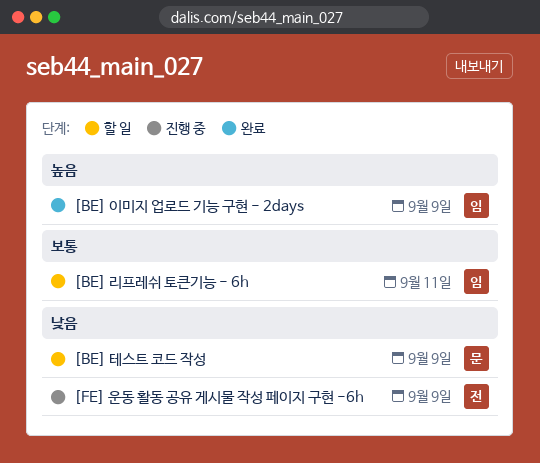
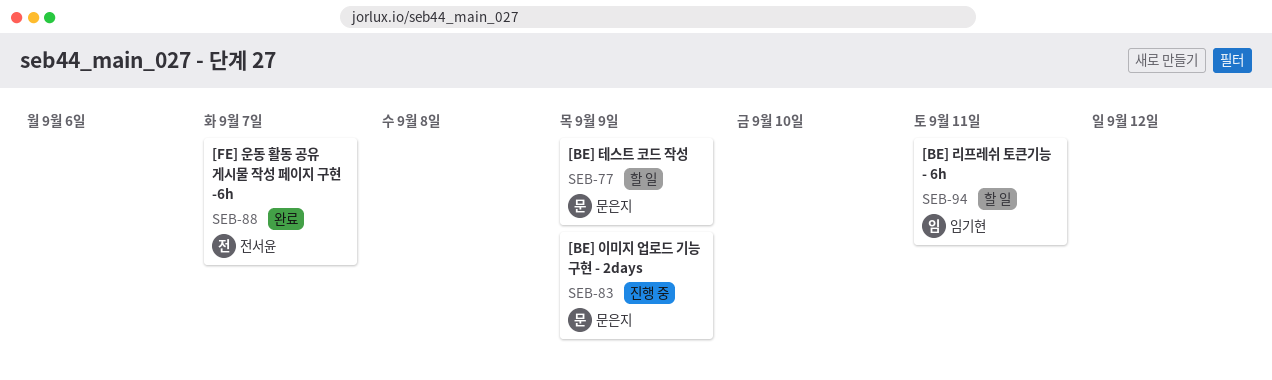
[BE] 이미지 업로드 기능 구현 - 2days, status: 완료 -> 진행 중
[BE] 이미지 업로드 기능 구현 - 2days, owner: 임기현 -> 문은지
[FE] 운동 활동 공유 게시물 작성 페이지 구현 -6h, status: 진행 중 -> 완료
[FE] 운동 활동 공유 게시물 작성 페이지 구현 -6h, due: Sep 9 -> Sep 7

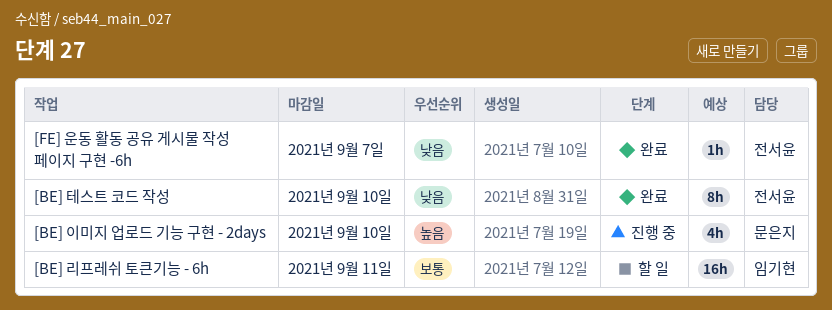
[BE] 이미지 업로드 기능 구현 - 2days, due: Sep 9 -> Sep 10
[BE] 테스트 코드 작성, status: 할 일 -> 완료
[BE] 테스트 코드 작성, owner: 문은지 -> 전서윤
[BE] 테스트 코드 작성, due: Sep 9 -> Sep 10

